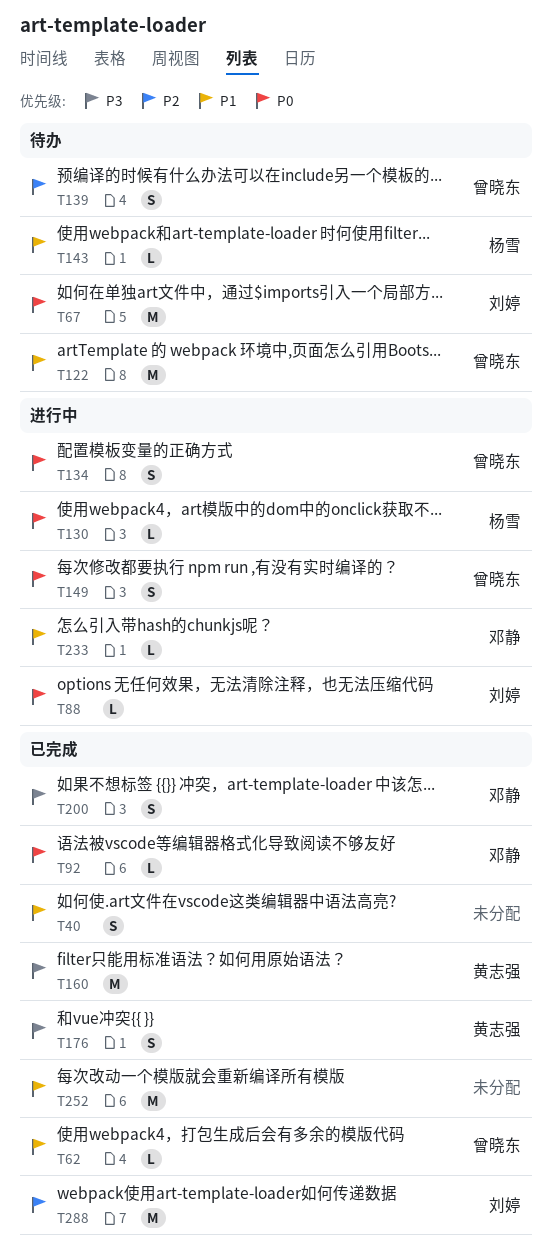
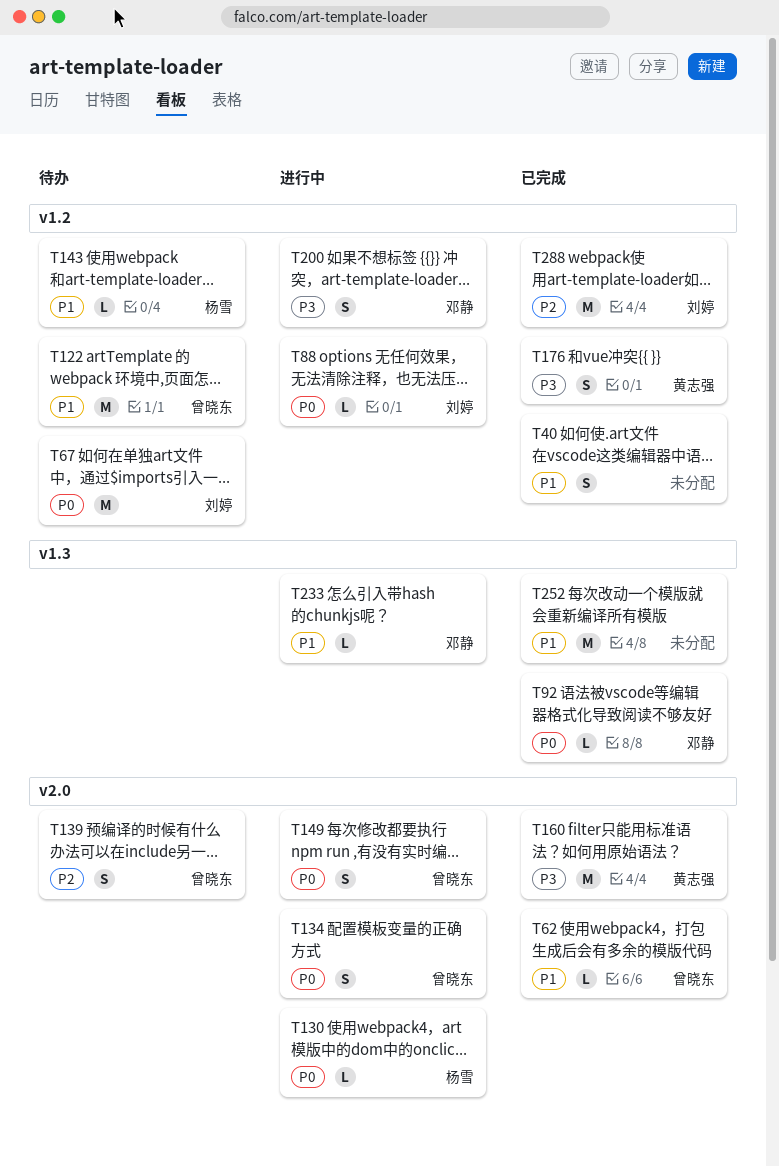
T200, status: 已完成 -> 进行中

